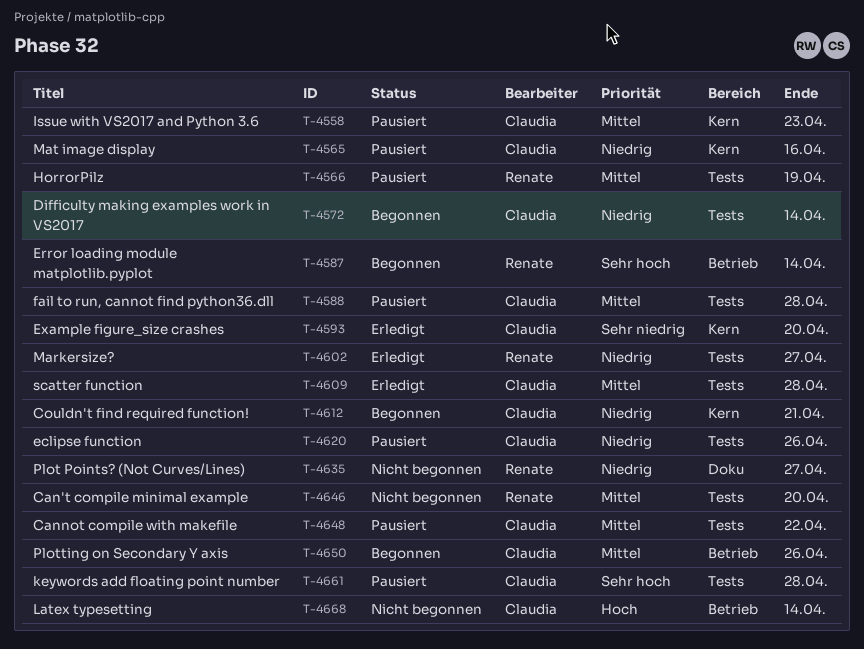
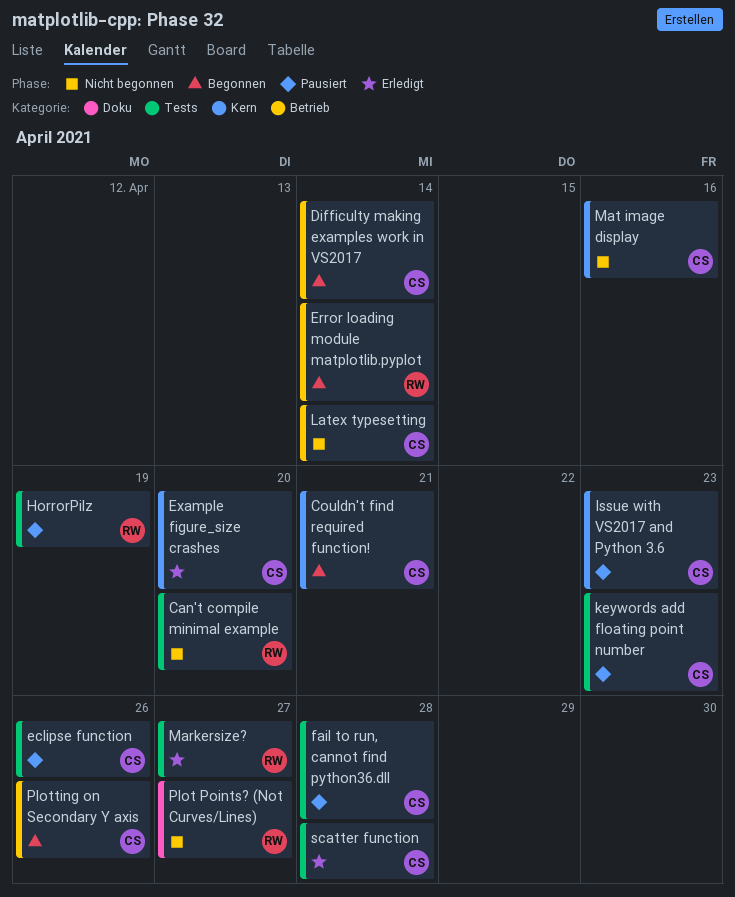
Cannot compile with makefile: present -> none
Difficulty making examples work in VS2017, label: Tests -> Betrieb
keywords add floating point number, due: Apr 28 -> Apr 23
Mat image display, status: Pausiert -> Nicht begonnen

